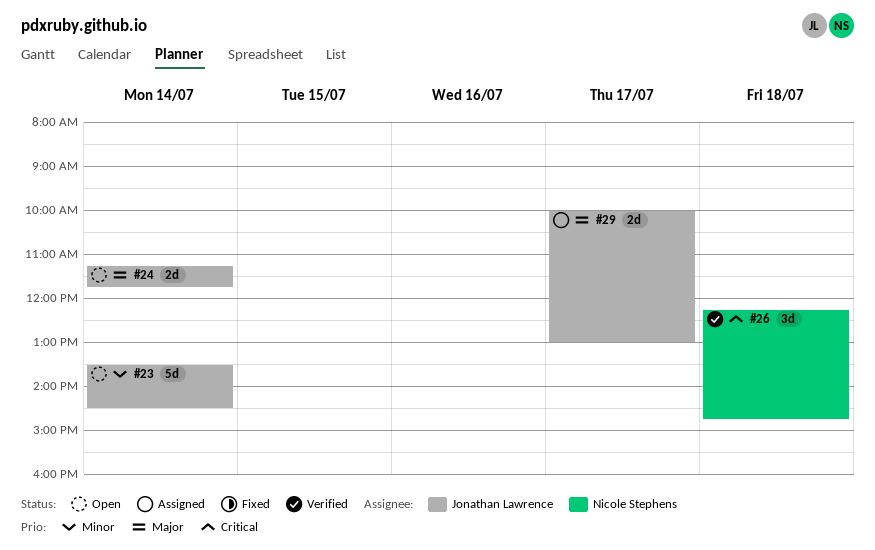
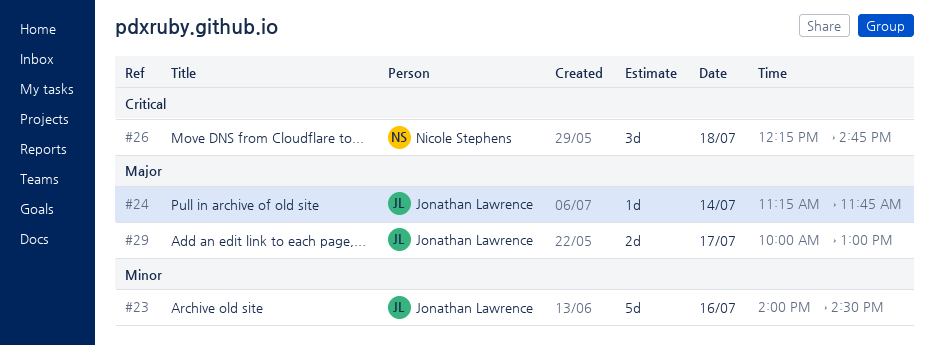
#23, day: Jul 14 -> Jul 16
#23, begins: 13:30 -> 14:00
#24, estimate: 2d -> 1d

